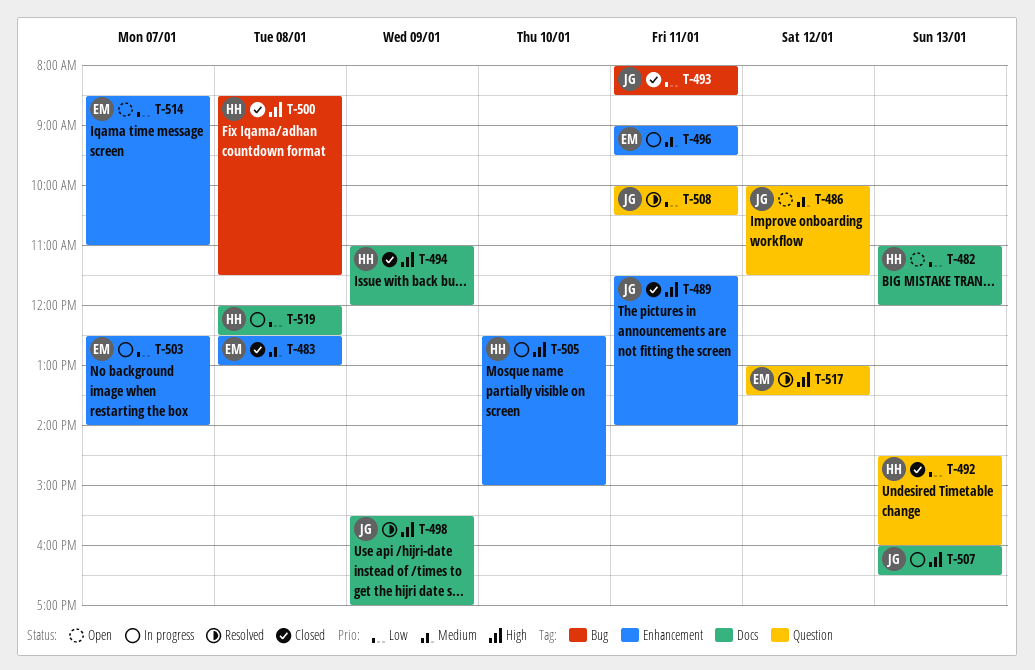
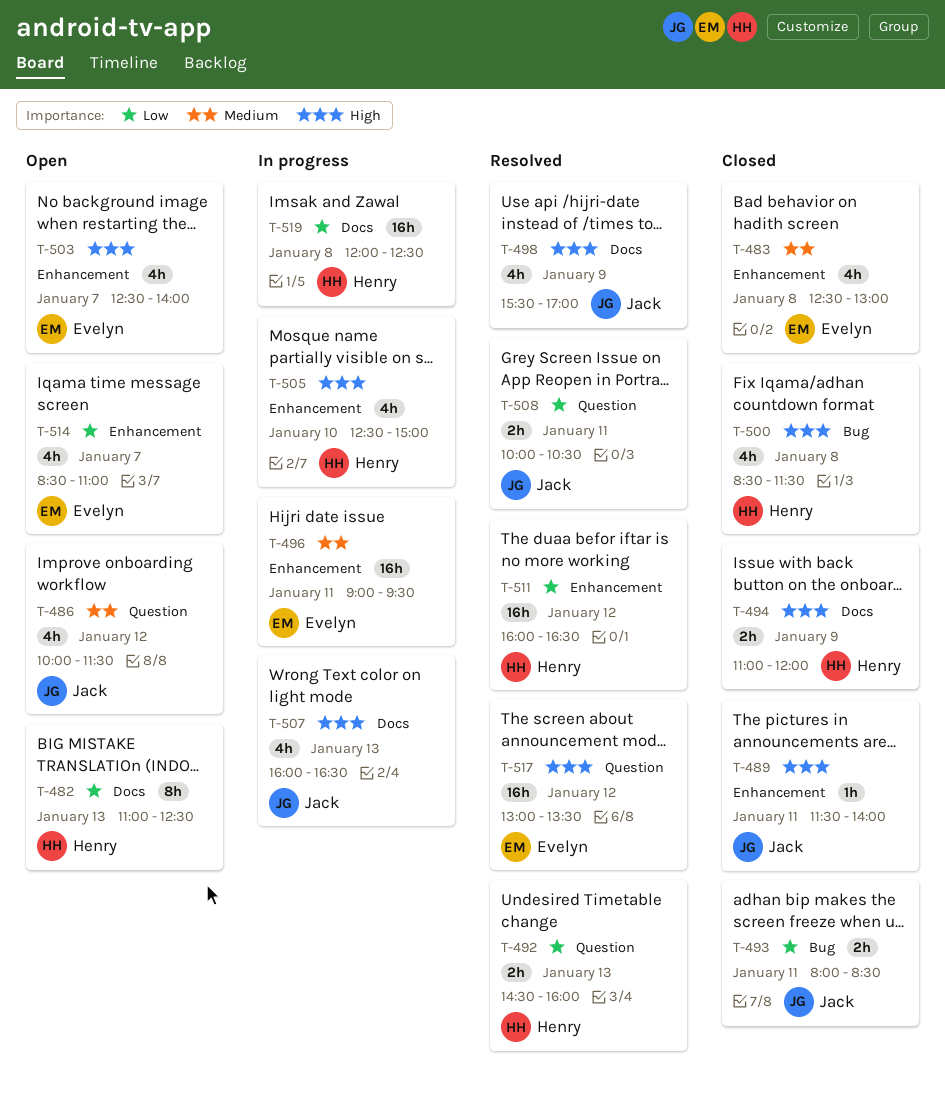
T-482, ends: 12:00 -> 12:30
T-492, status: Closed -> Resolved
T-503, status: In progress -> Open
T-503, priority: Low -> High
T-511: none -> present

